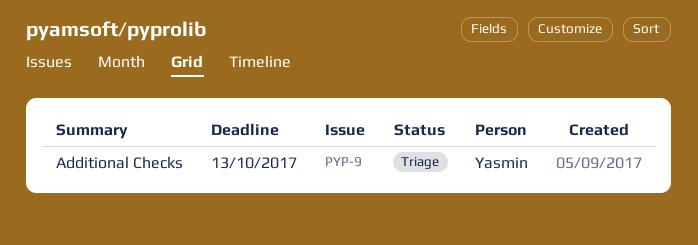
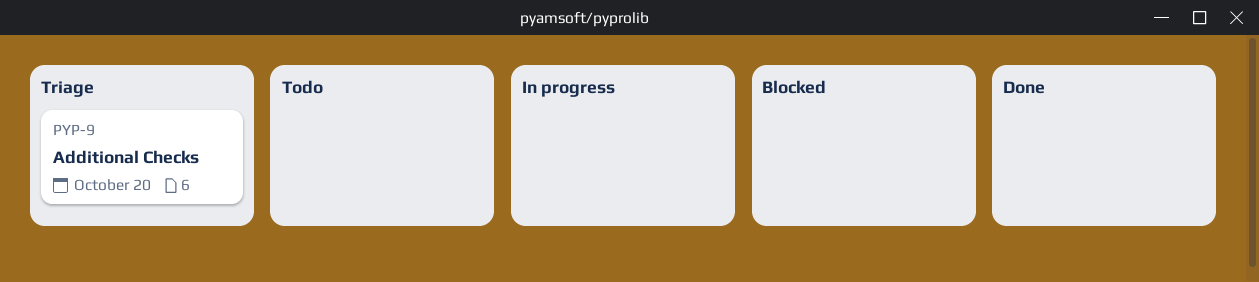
PYP-9, due: Oct 13 -> Oct 20

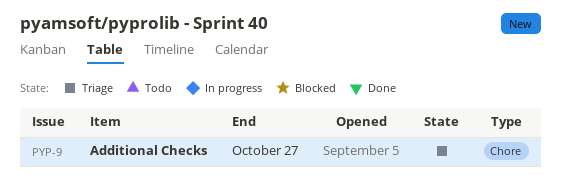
PYP-9, due: Oct 20 -> Oct 27

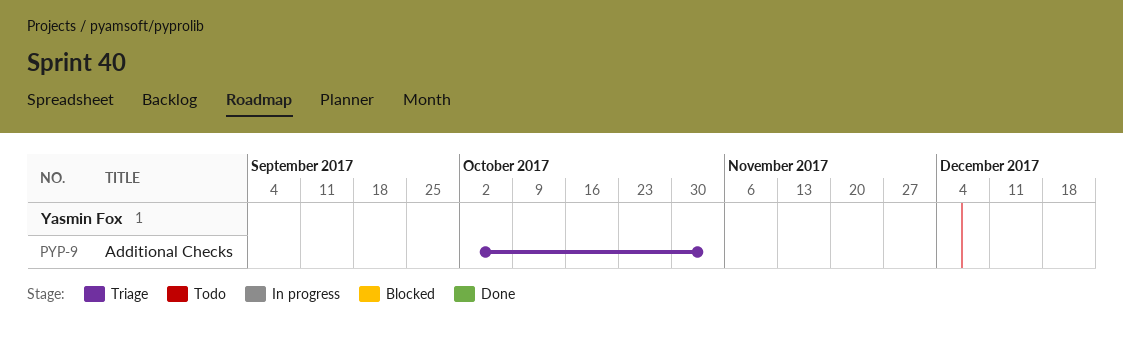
PYP-9, due: Oct 27 -> Nov 3

